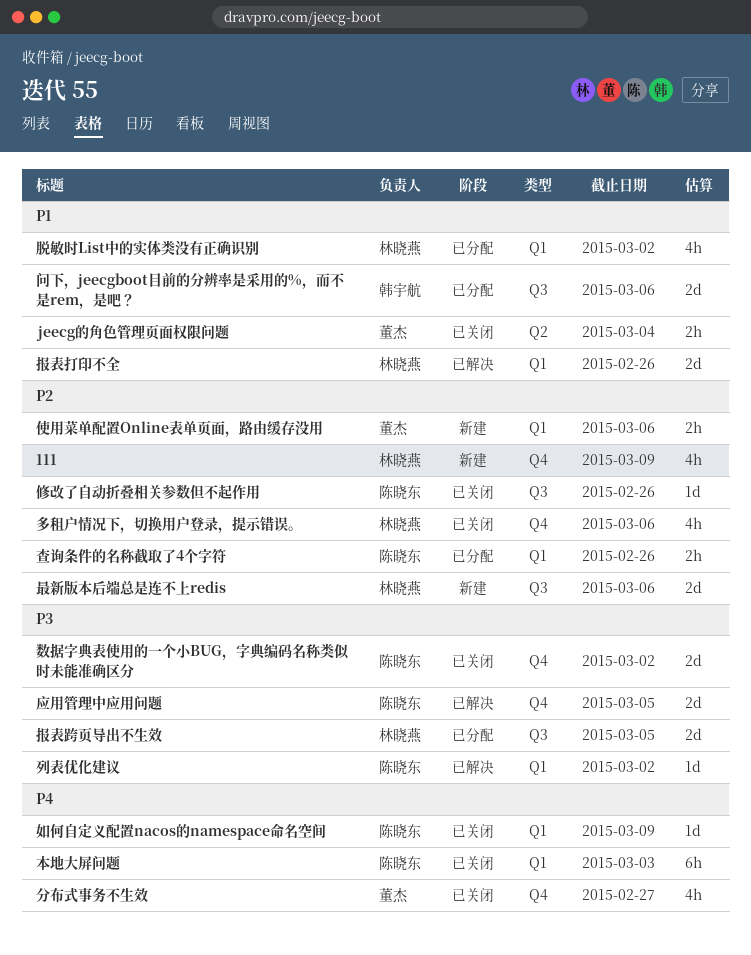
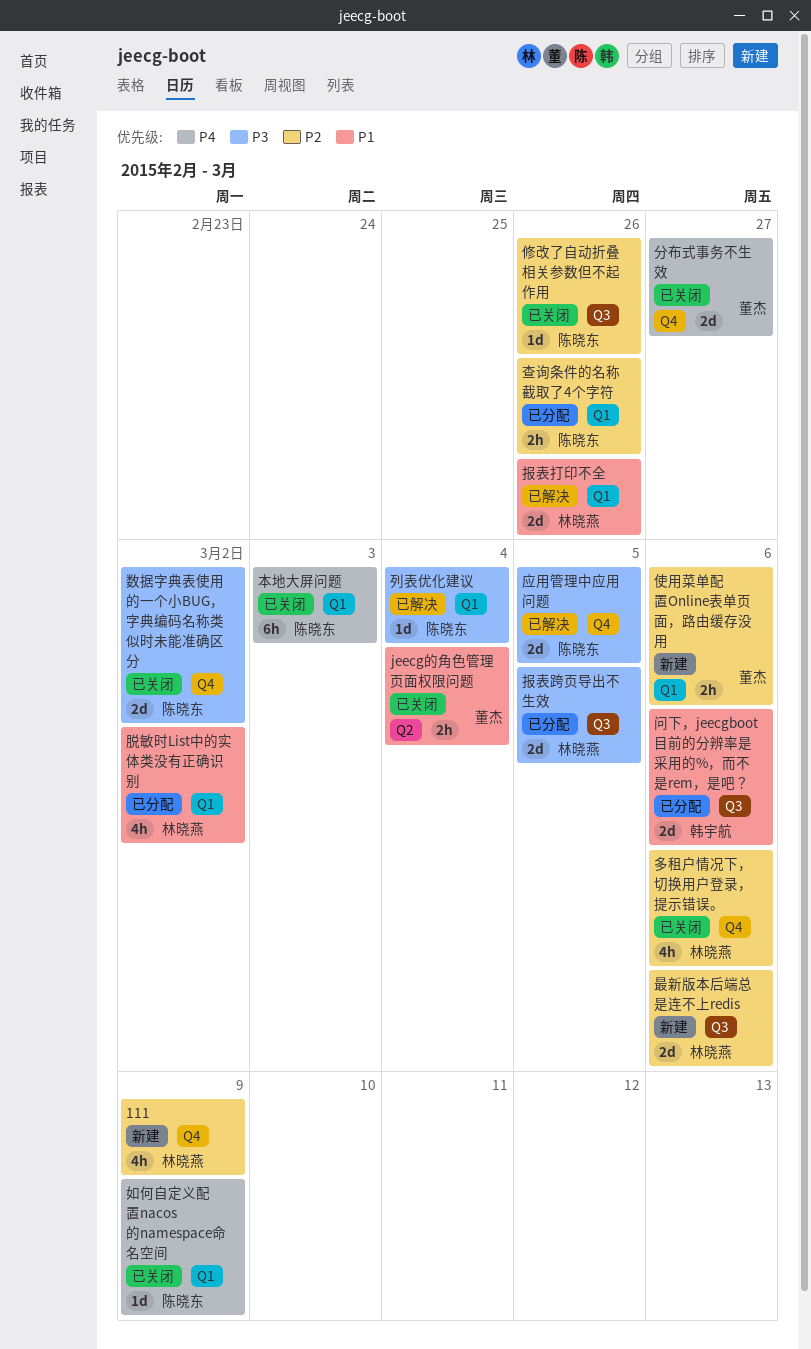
分布式事务不生效, estimate: 4h -> 2d
列表优化建议, due: Mar 2 -> Mar 4

